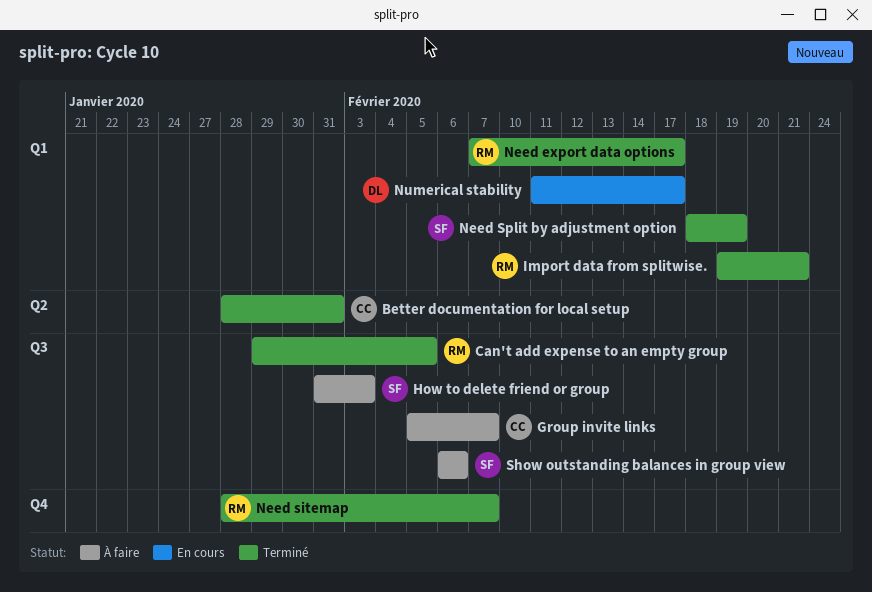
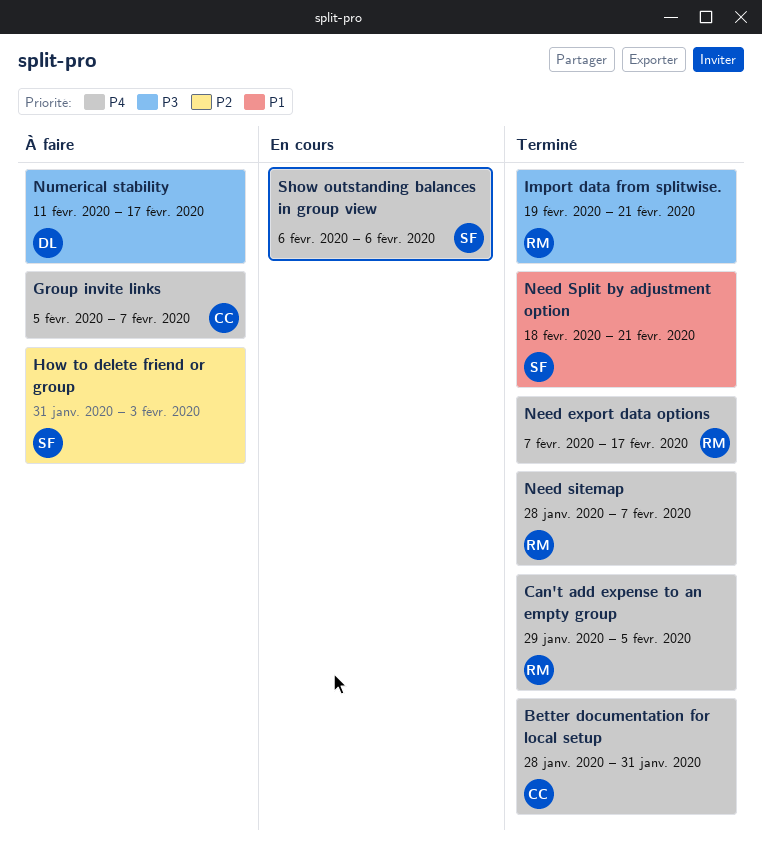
Need Split by adjustment option, due: Feb 19 -> Feb 21
Numerical stability, status: En cours -> À faire
Show outstanding balances in group view, status: À faire -> En cours

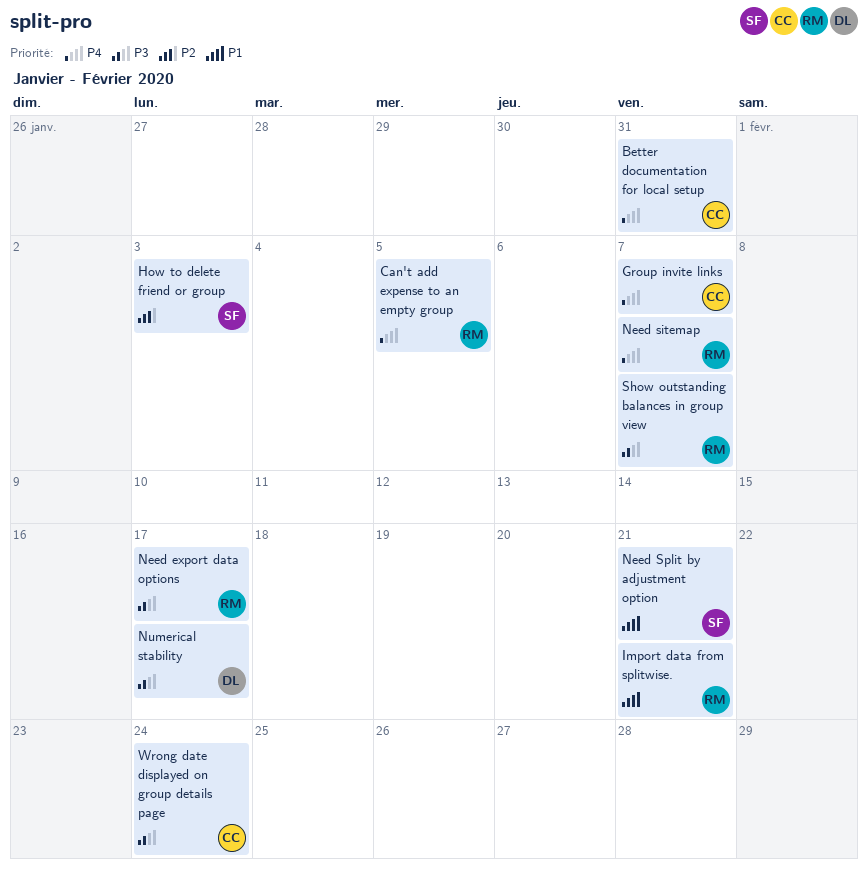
Import data from splitwise., priority: P3 -> P1
Need export data options, priority: P4 -> P3
Show outstanding balances in group view, owner: SF -> RM
Show outstanding balances in group view, priority: P4 -> P3
Show outstanding balances in group view, due: Feb 6 -> Feb 7
Wrong date displayed on group details page: none -> present

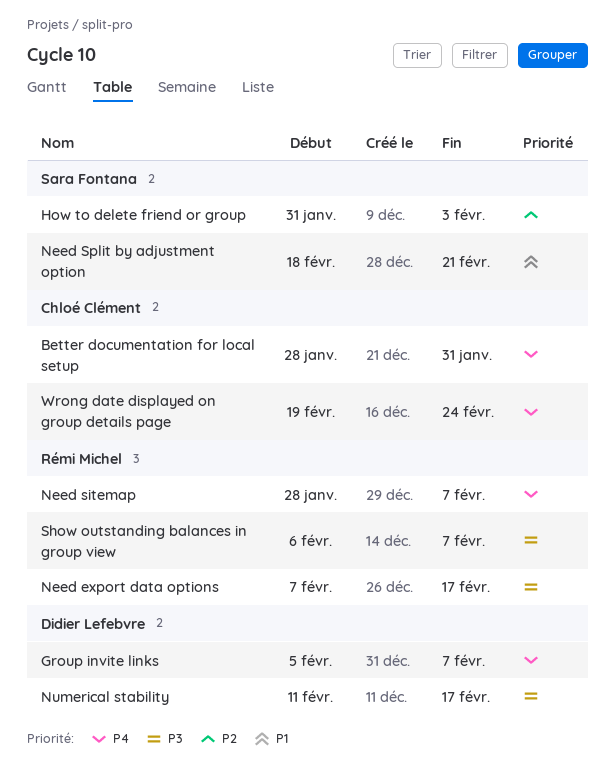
Can't add expense to an empty group: present -> none
Group invite links, owner: Chloé Clément -> Didier Lefebvre
Import data from splitwise.: present -> none
Wrong date displayed on group details page, priority: P3 -> P4

